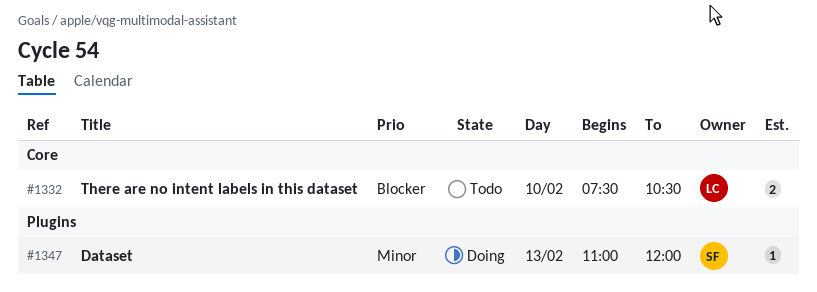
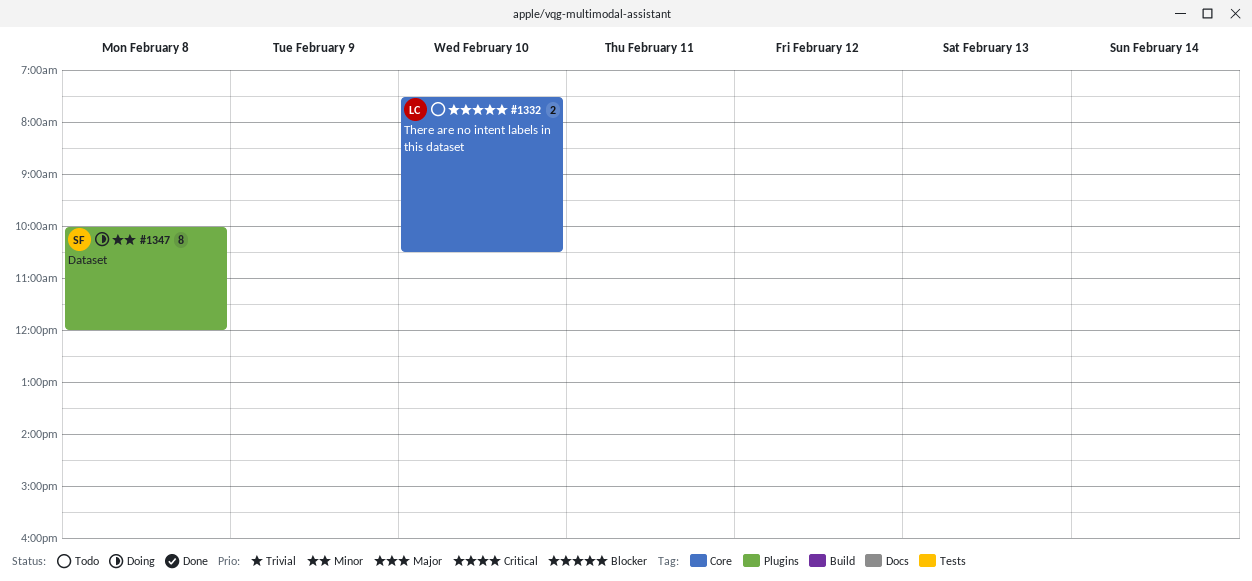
#1347, estimate: 1 -> 8
#1347, day: Feb 13 -> Feb 8
#1347, begins: 11:00 -> 10:00

